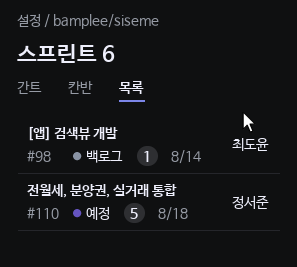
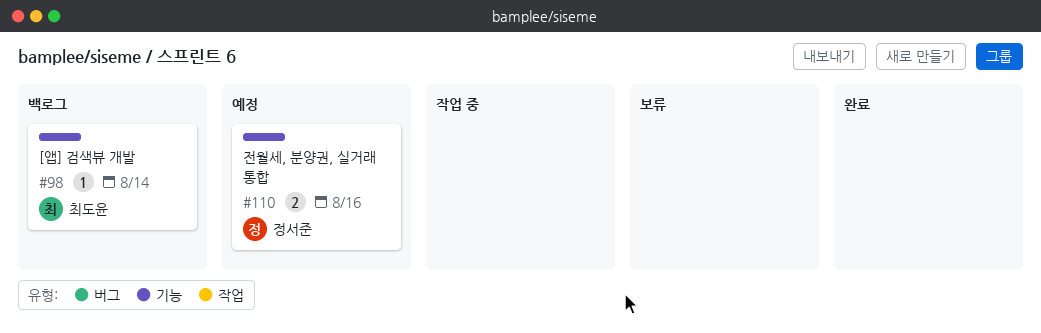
#110, estimate: 5 -> 2
#110, due: Aug 18 -> Aug 16

